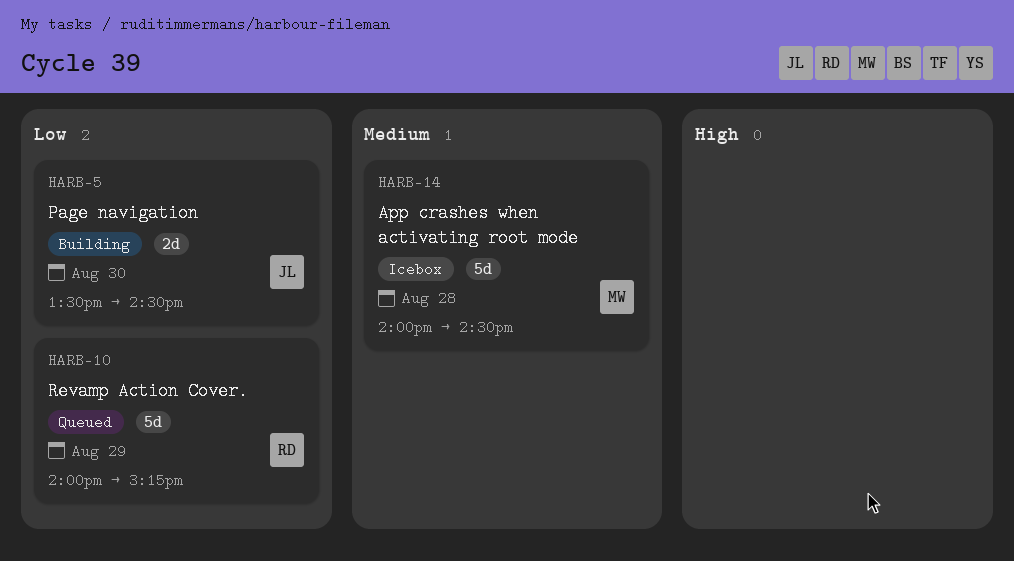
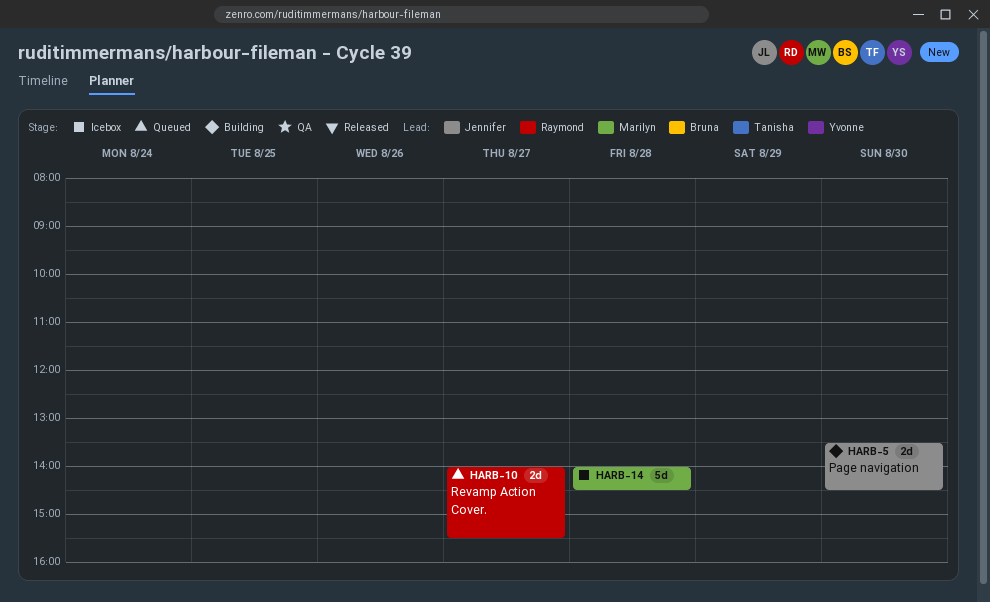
HARB-10, estimate: 5d -> 2d
HARB-10, day: Aug 29 -> Aug 27
HARB-10, ends: 15:15 -> 15:30

